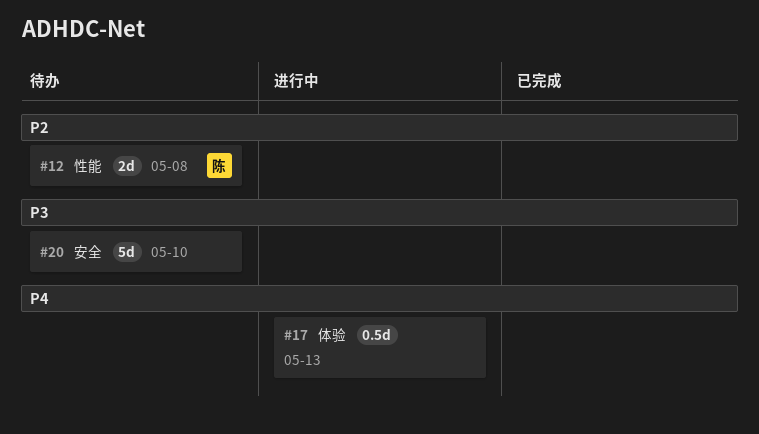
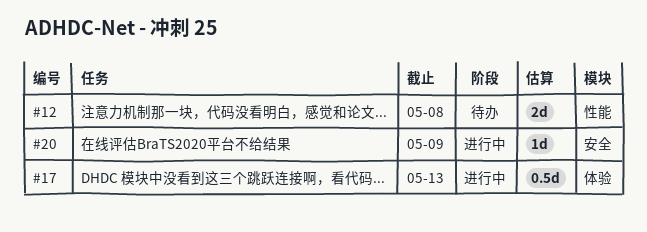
#20, status: 待办 -> 进行中
#20, estimate: 5d -> 1d
#20, due: May 10 -> May 9

